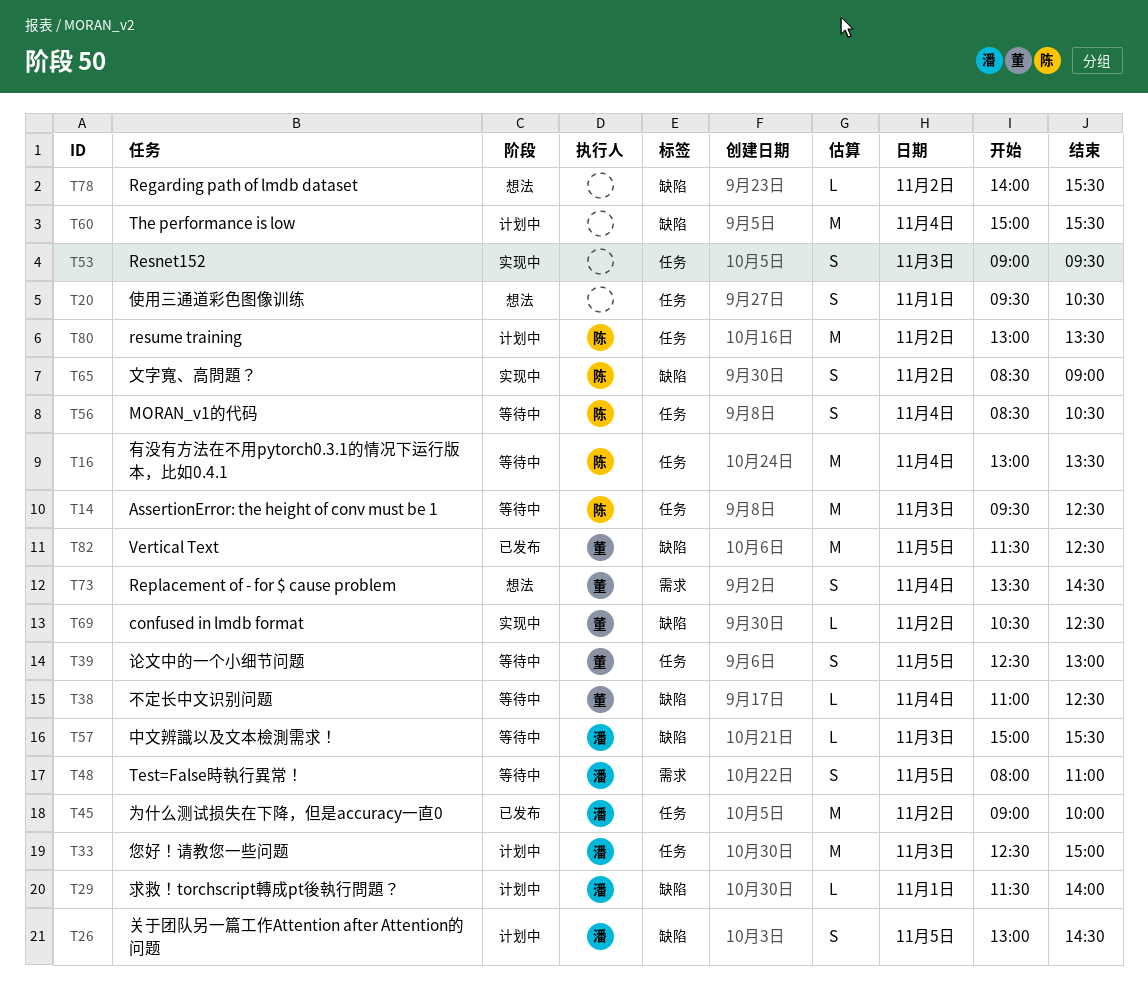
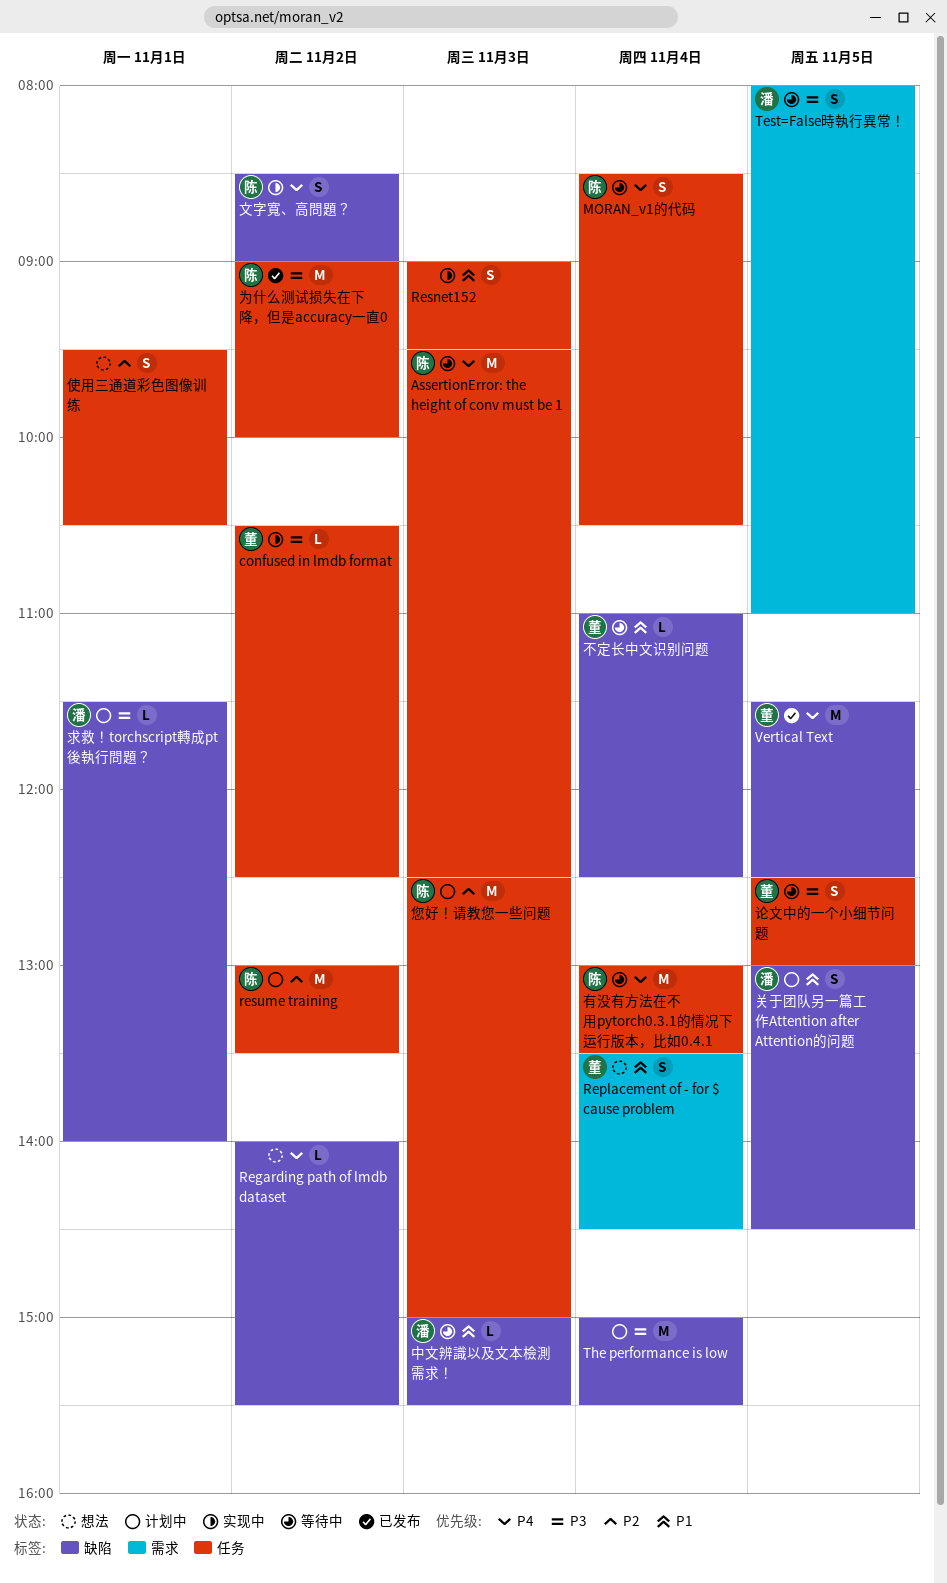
confused in lmdb format, label: 缺陷 -> 任务
为什么测试损失在下降，但是accuracy一直0, owner: 潘 -> 陈
您好！请教您一些问题, owner: 潘 -> 陈

